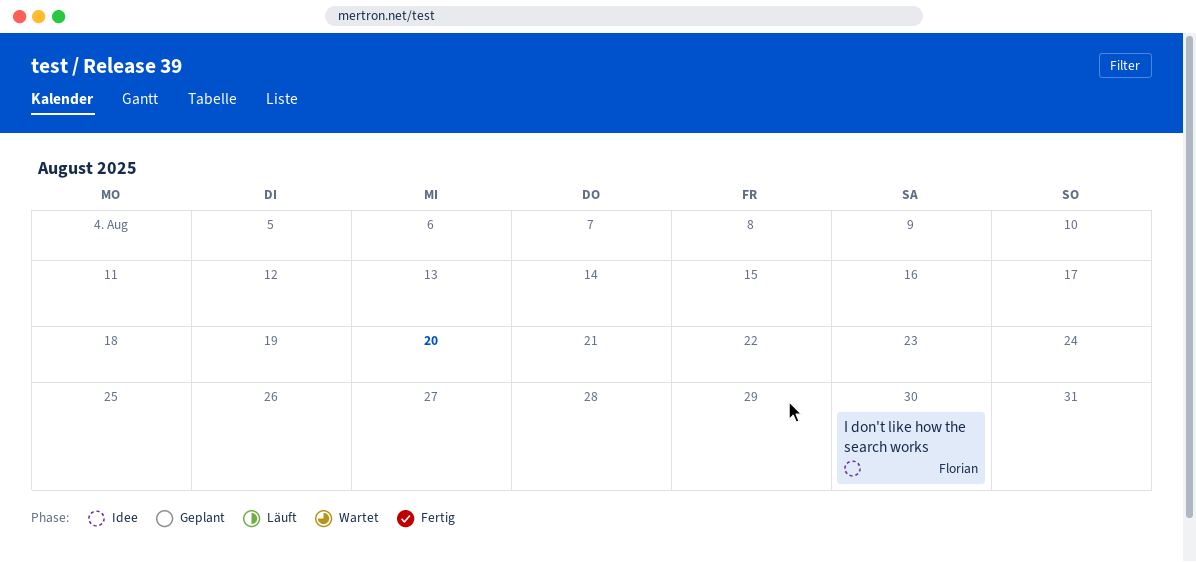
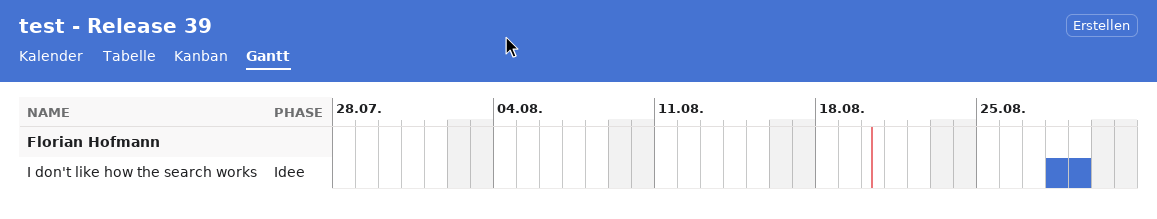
I don't like how the search works, due: Aug 30 -> Aug 29

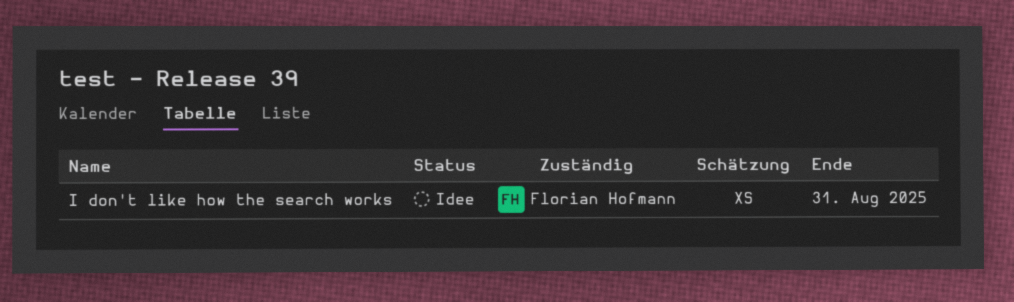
I don't like how the search works, due: Aug 29 -> Aug 31

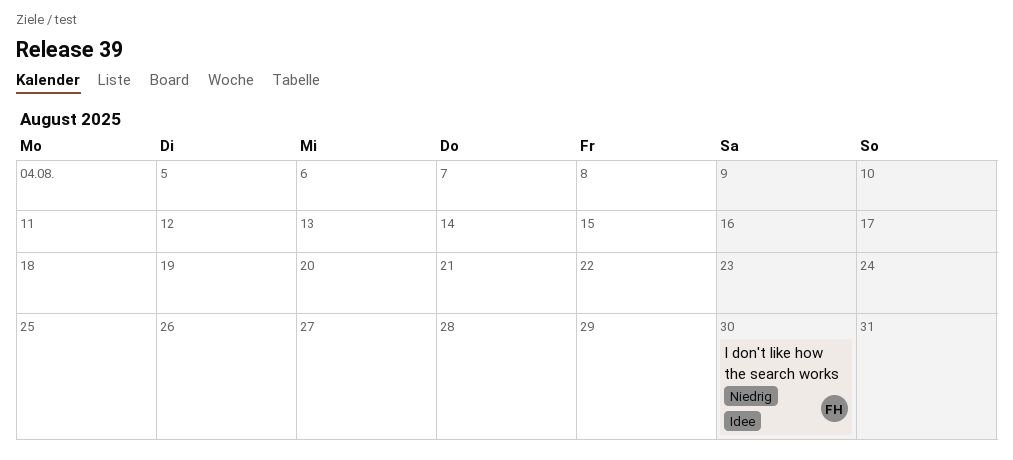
I don't like how the search works, due: Aug 31 -> Aug 30

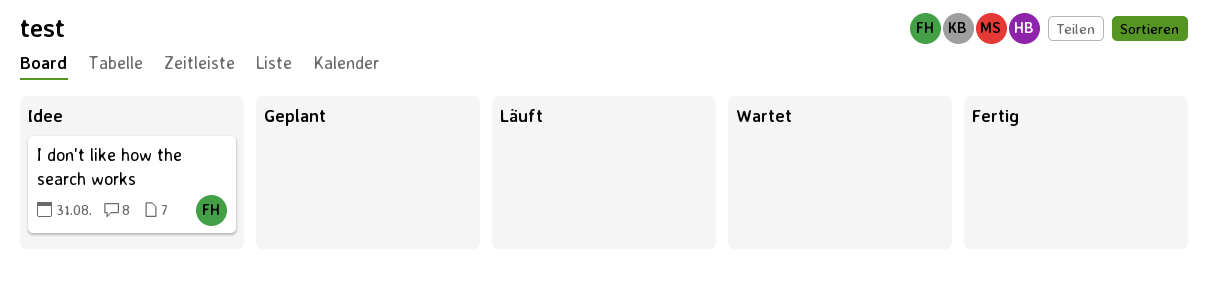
I don't like how the search works, due: Aug 30 -> Aug 31

